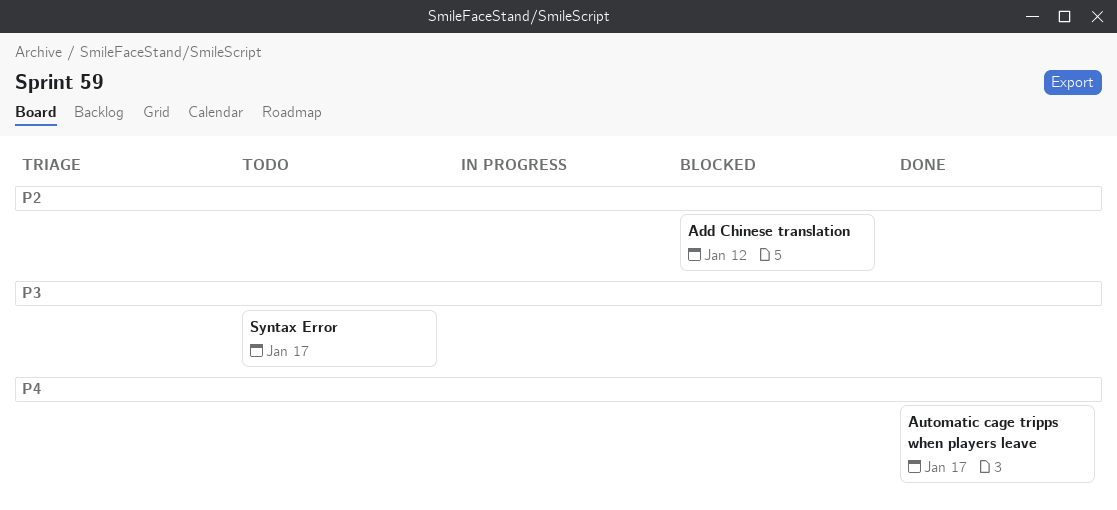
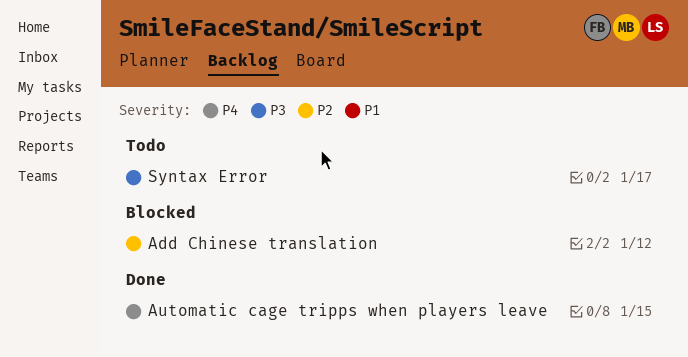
Automatic cage tripps when players leave, due: Jan 17 -> Jan 15

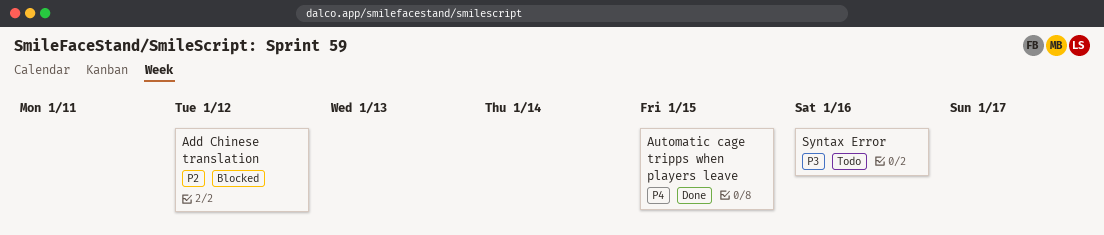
Syntax Error, due: Jan 17 -> Jan 16

